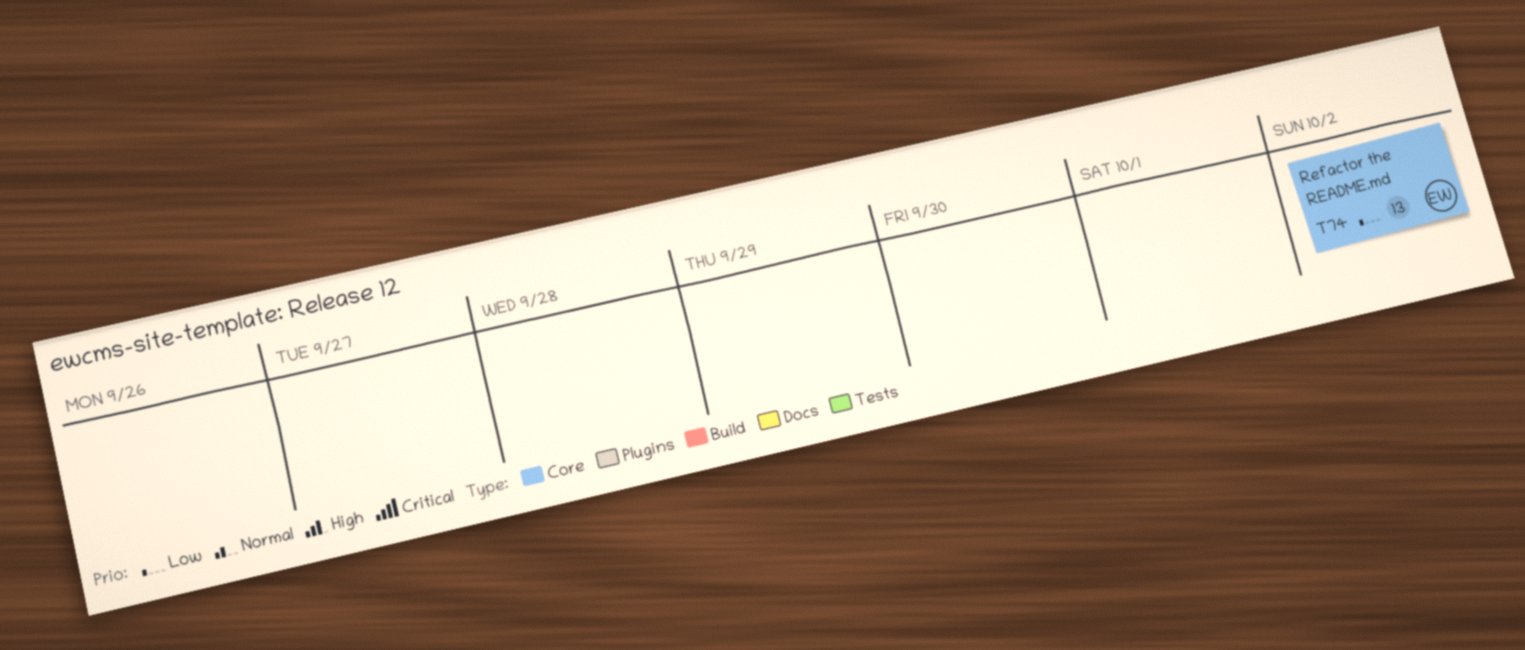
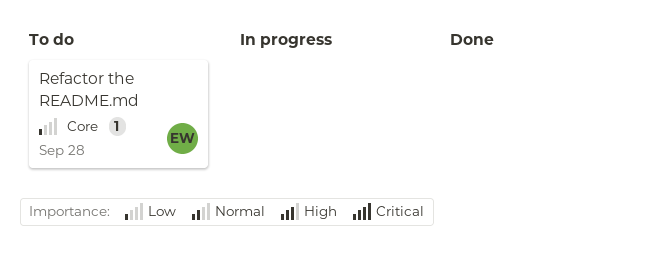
Refactor the README.md, estimate: 13 -> 1
Refactor the README.md, due: Oct 2 -> Sep 28

